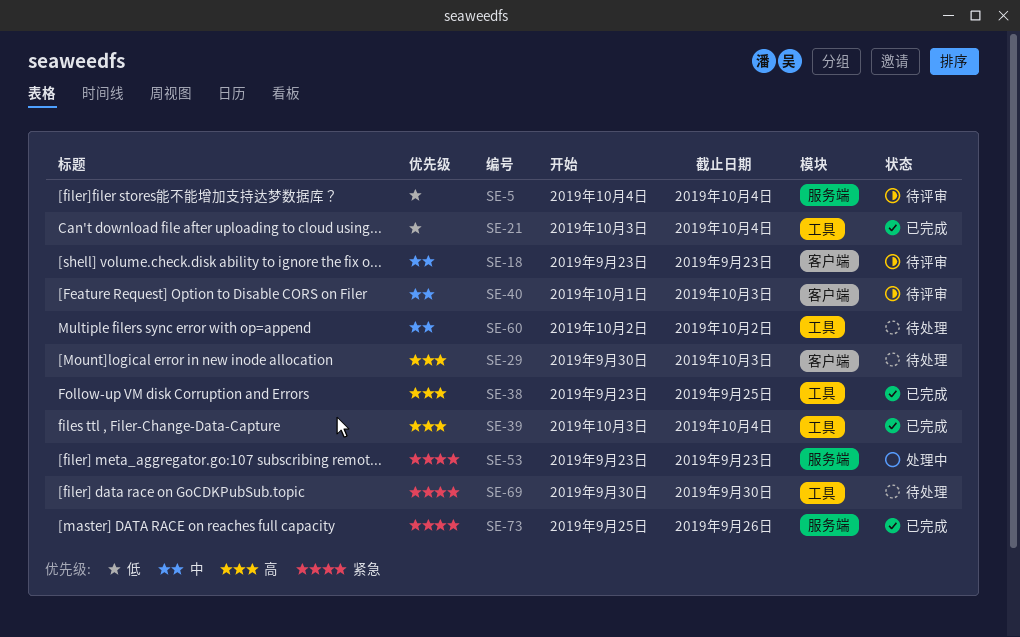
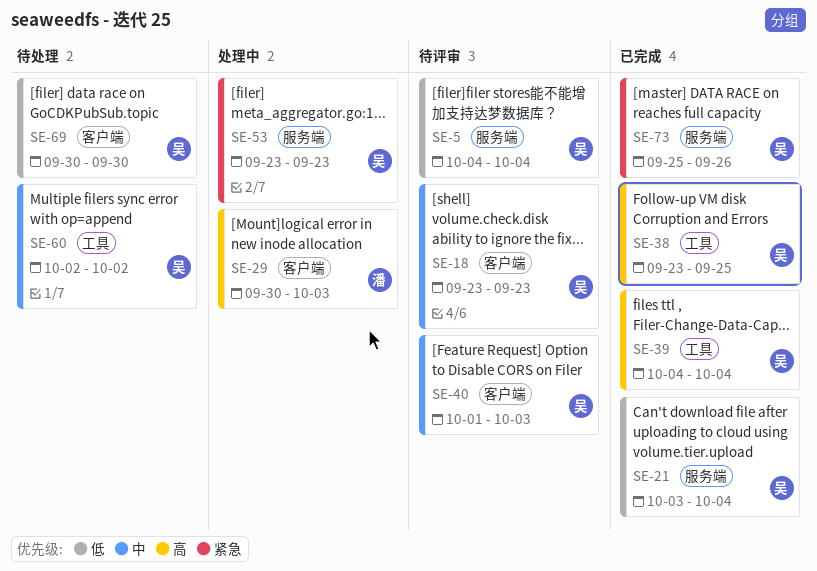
SE-21, label: 工具 -> 服务端
SE-29, status: 待处理 -> 处理中
SE-39, start: Oct 3 -> Oct 4
SE-69, priority: 紧急 -> 低
SE-69, label: 工具 -> 客户端

